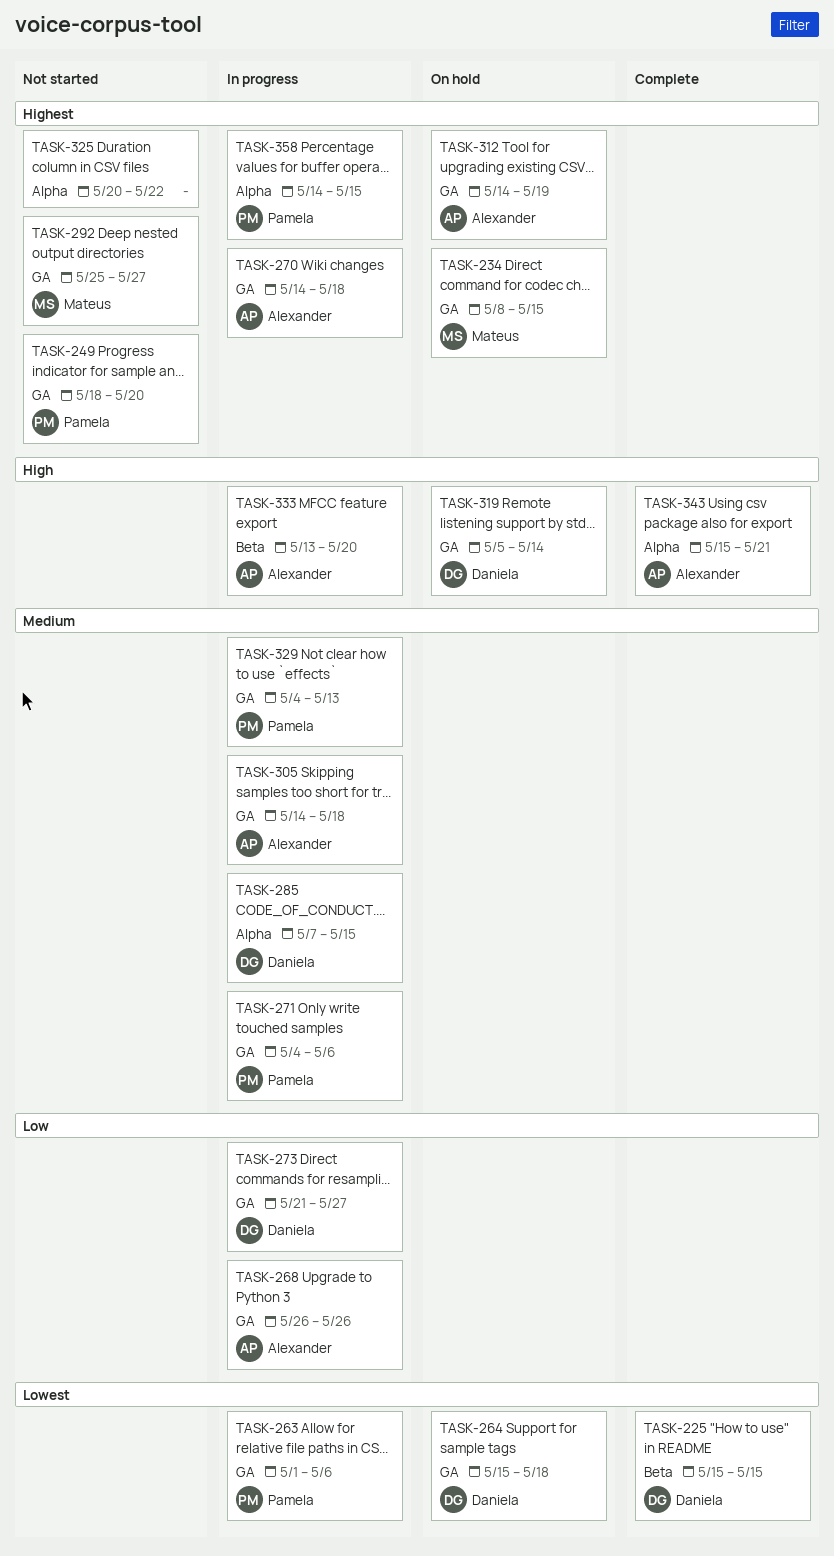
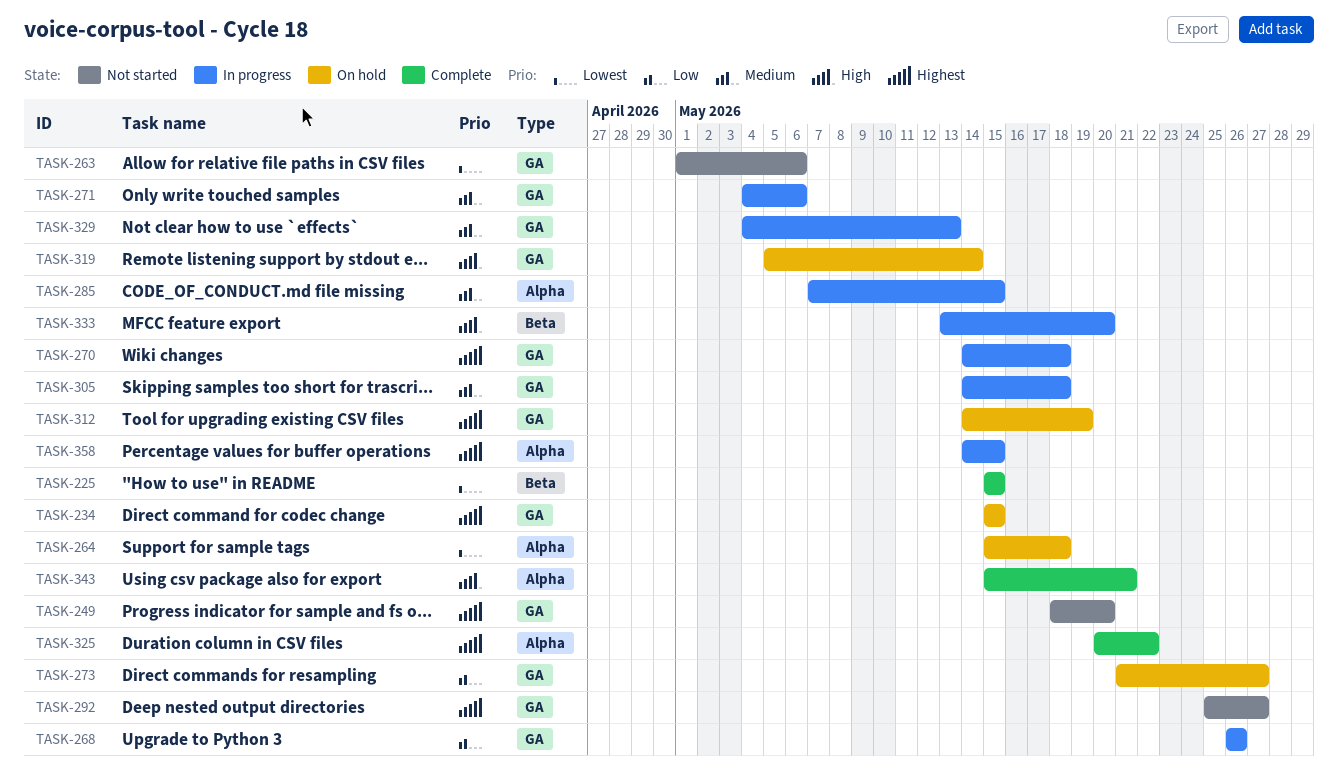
TASK-234, start: May 8 -> May 15
TASK-263, status: In progress -> Not started
TASK-264, label: GA -> Alpha
TASK-273, status: In progress -> On hold
TASK-325, status: Not started -> Complete

